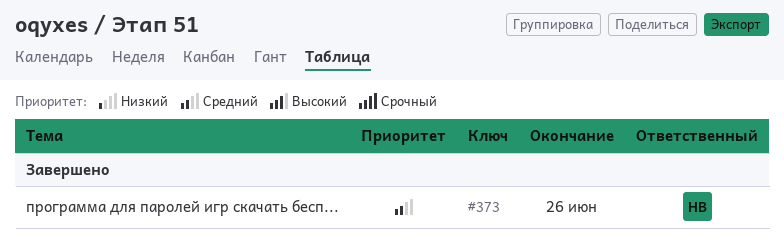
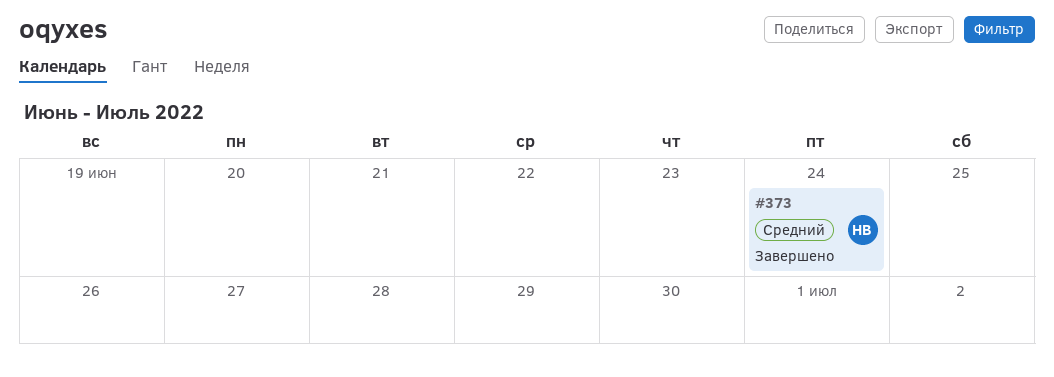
#373, due: Jun 26 -> Jun 24

